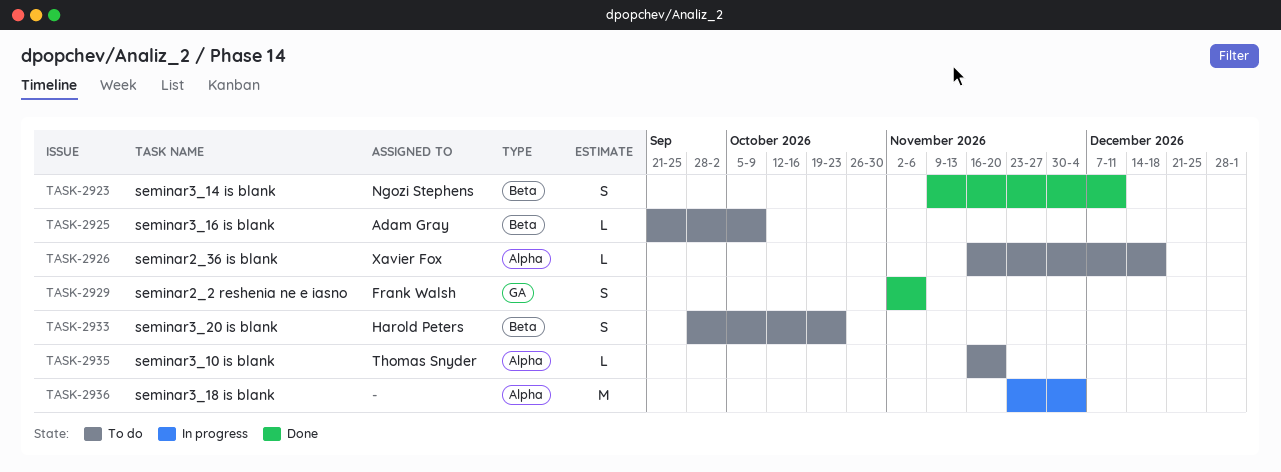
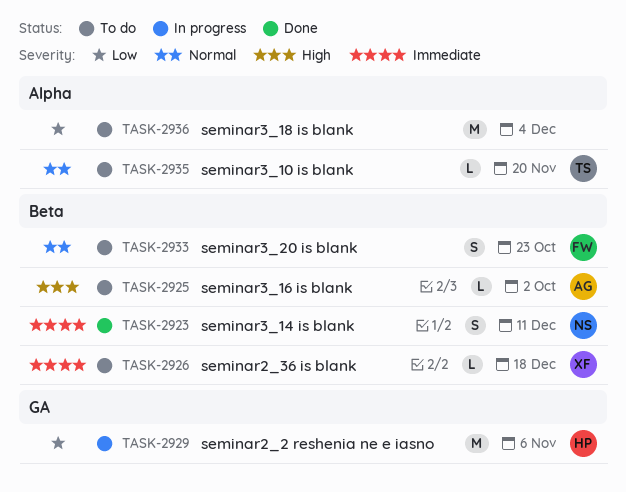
TASK-2925, due: Oct 9 -> Oct 2
TASK-2926, label: Alpha -> Beta
TASK-2929, status: Done -> In progress
TASK-2929, owner: Frank Walsh -> Harold Peters
TASK-2929, estimate: S -> M
TASK-2933, owner: Harold Peters -> Frank Walsh
TASK-2936, status: In progress -> To do

